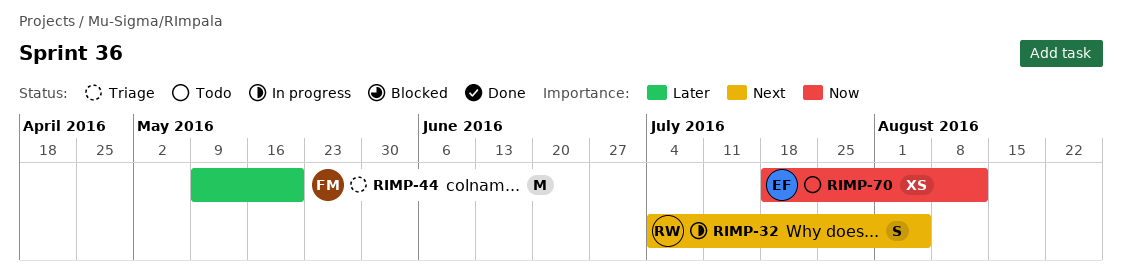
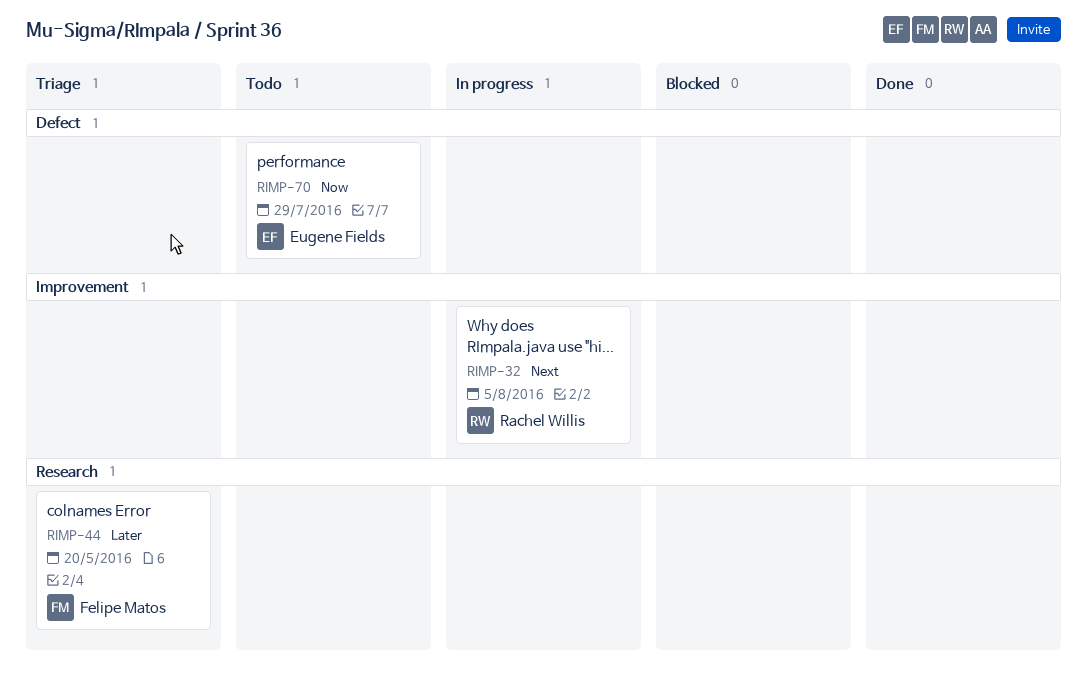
RIMP-70, due: Aug 12 -> Jul 29

